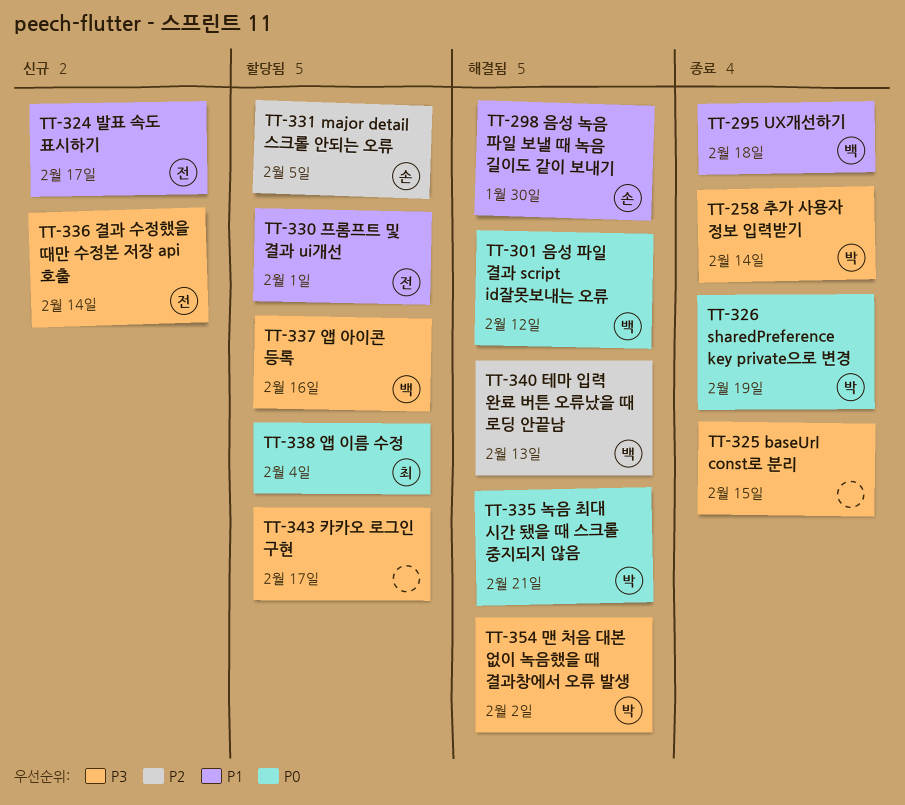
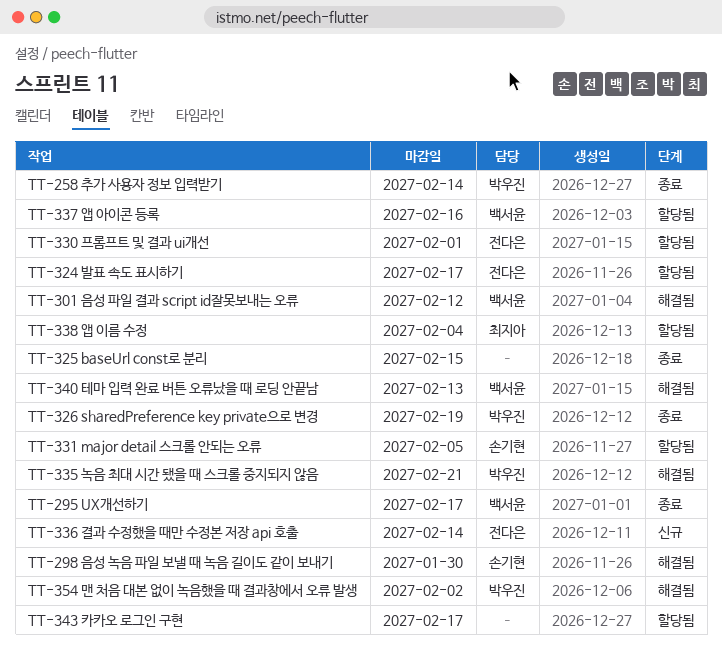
TT-295 UX개선하기, due: Feb 18 -> Feb 17
TT-324 발표 속도 표시하기, status: 신규 -> 할당됨

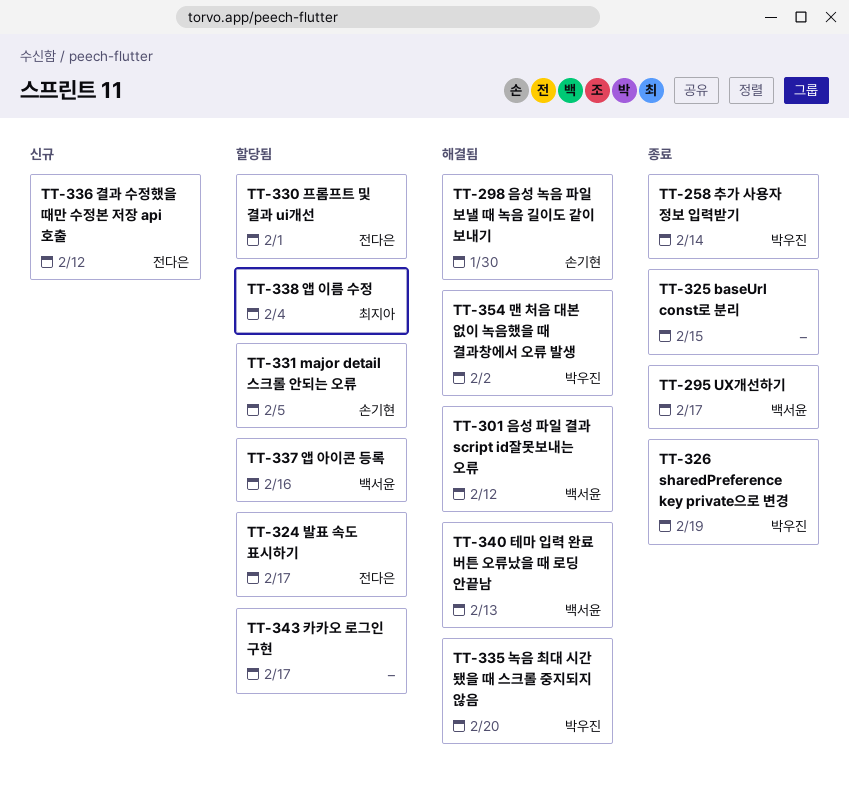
TT-335 녹음 최대 시간 됐을 때 스크롤 중지되지 않음, due: Feb 21 -> Feb 20
TT-336 결과 수정했을 때만 수정본 저장 api 호출, due: Feb 14 -> Feb 12

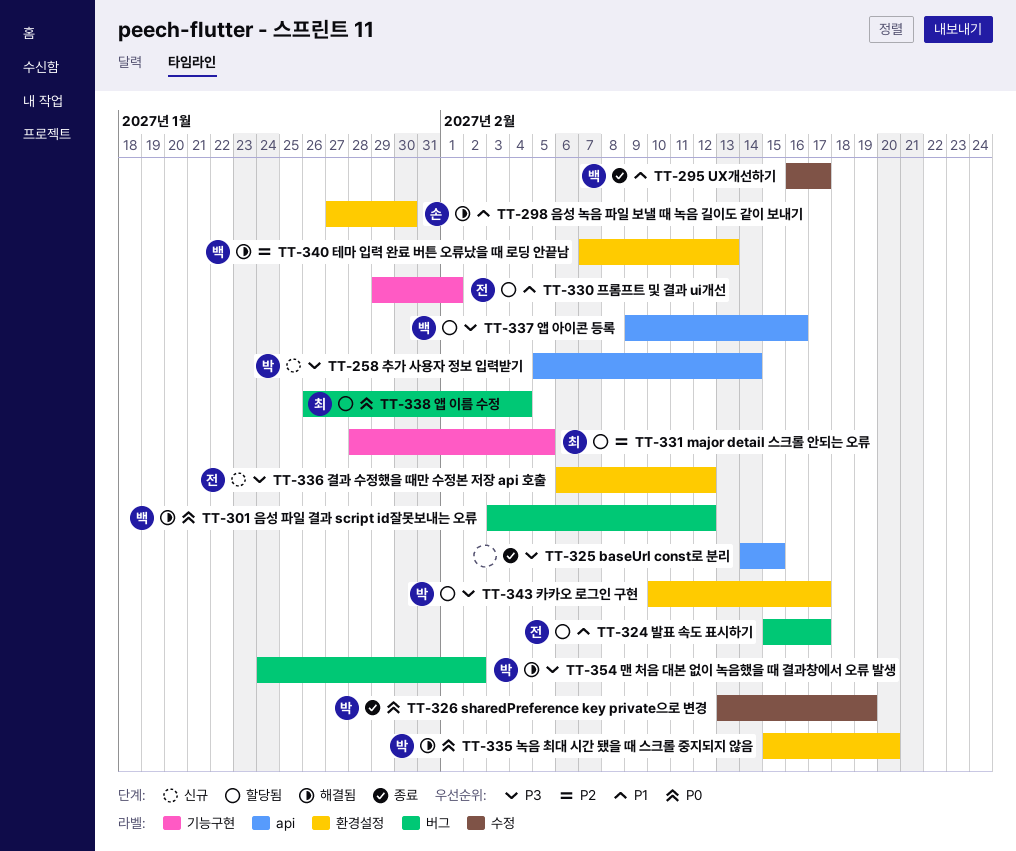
TT-258 추가 사용자 정보 입력받기, status: 종료 -> 신규
TT-331 major detail 스크롤 안되는 오류, owner: 손기현 -> 최지아
TT-343 카카오 로그인 구현, owner: none -> 박우진

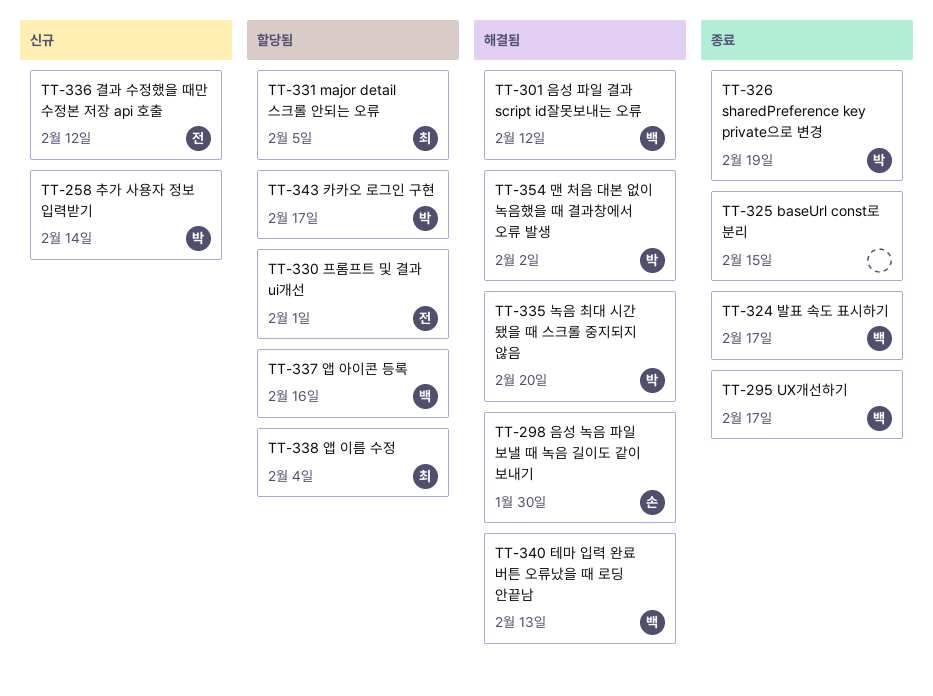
TT-324 발표 속도 표시하기, status: 할당됨 -> 종료
TT-324 발표 속도 표시하기, owner: 전 -> 백

